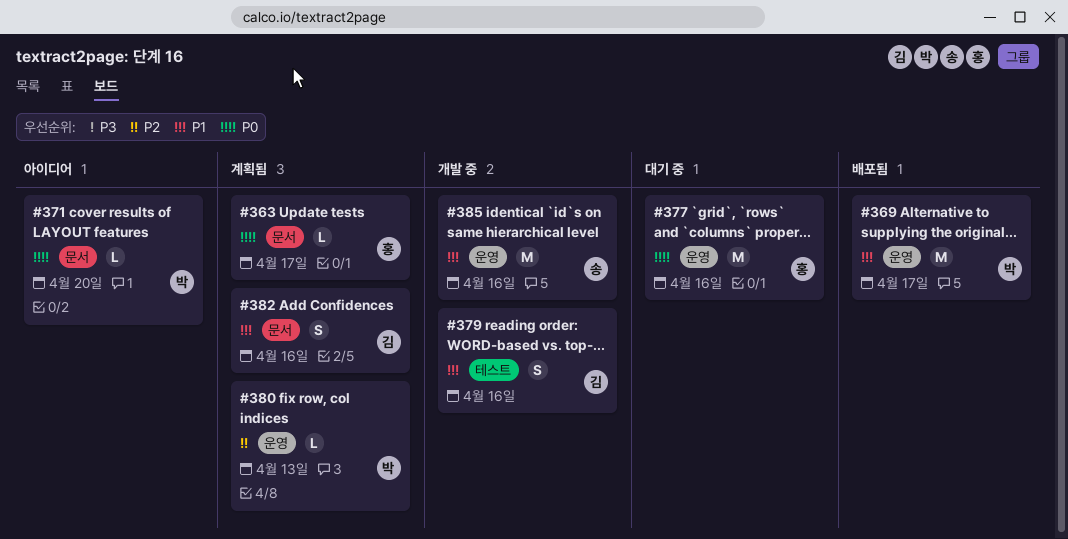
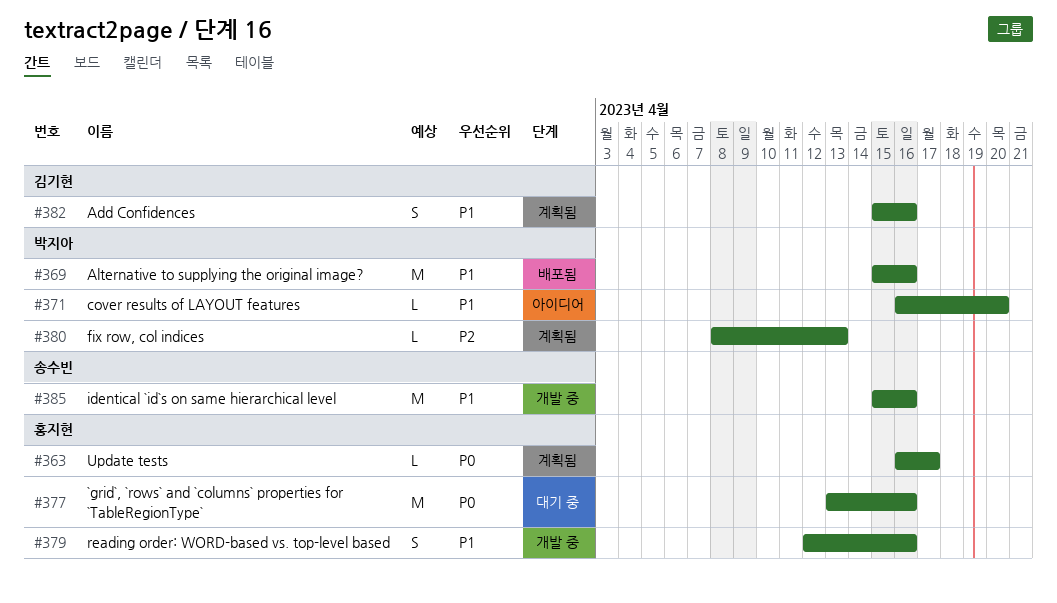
#369, due: Apr 17 -> Apr 16
#371, priority: P0 -> P1
#379, owner: 김기현 -> 홍지현

